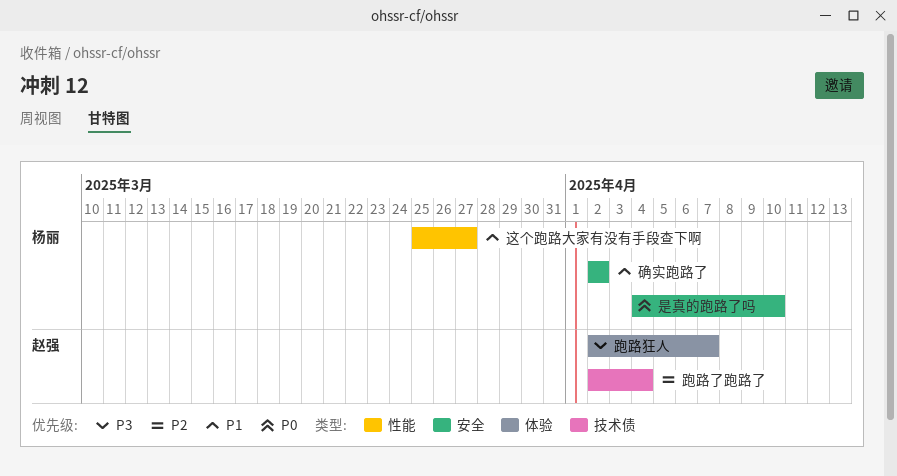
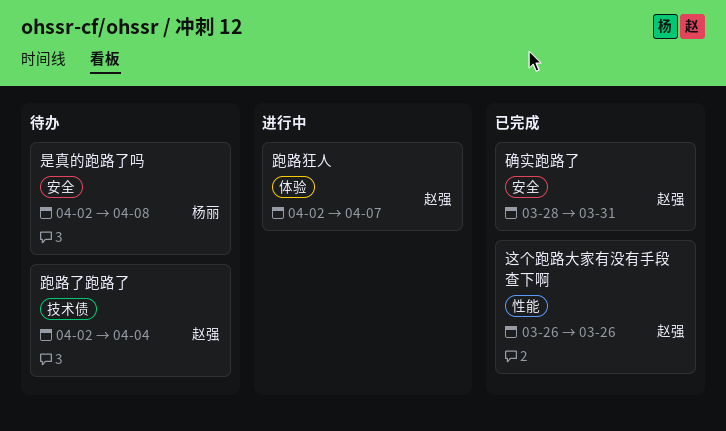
是真的跑路了吗, start: Apr 4 -> Apr 2
是真的跑路了吗, due: Apr 10 -> Apr 8
确实跑路了, owner: 杨丽 -> 赵强
确实跑路了, start: Apr 2 -> Mar 28
确实跑路了, due: Apr 2 -> Mar 31
这个跑路大家有没有手段查下啊, owner: 杨丽 -> 赵强
这个跑路大家有没有手段查下啊, start: Mar 25 -> Mar 26
这个跑路大家有没有手段查下啊, due: Mar 27 -> Mar 26

